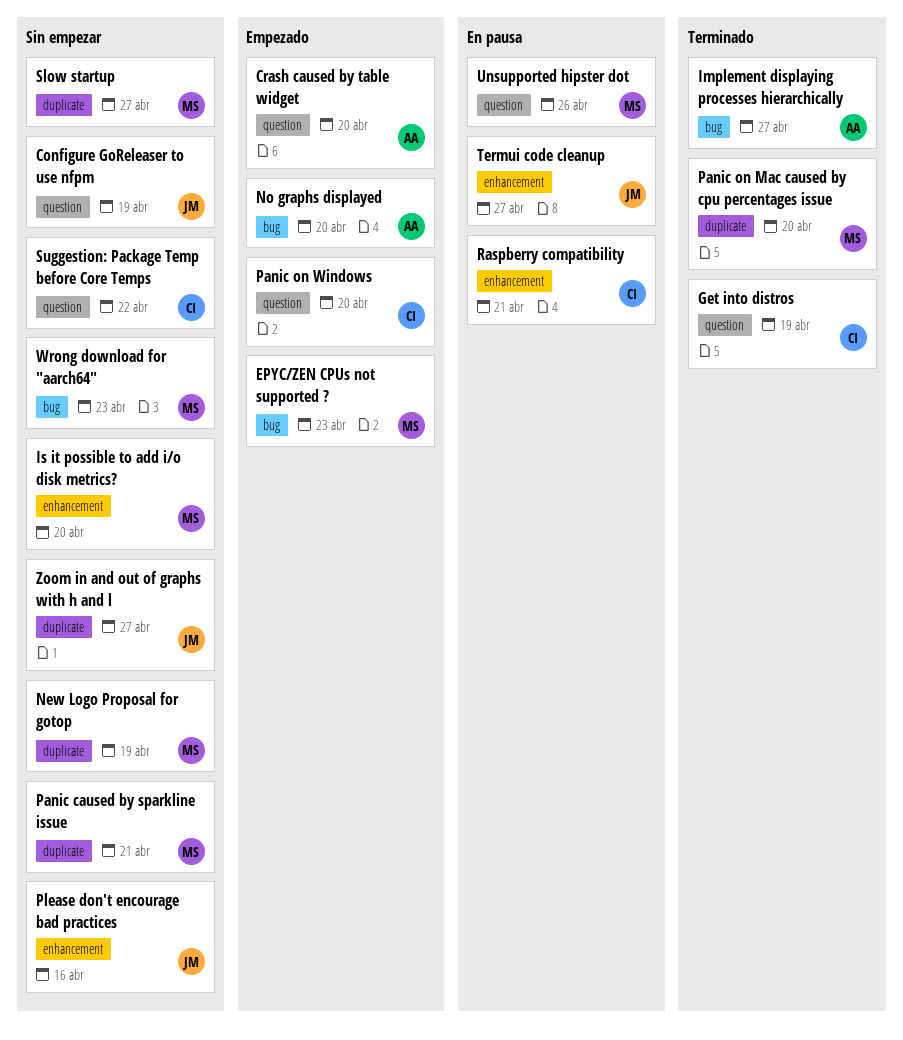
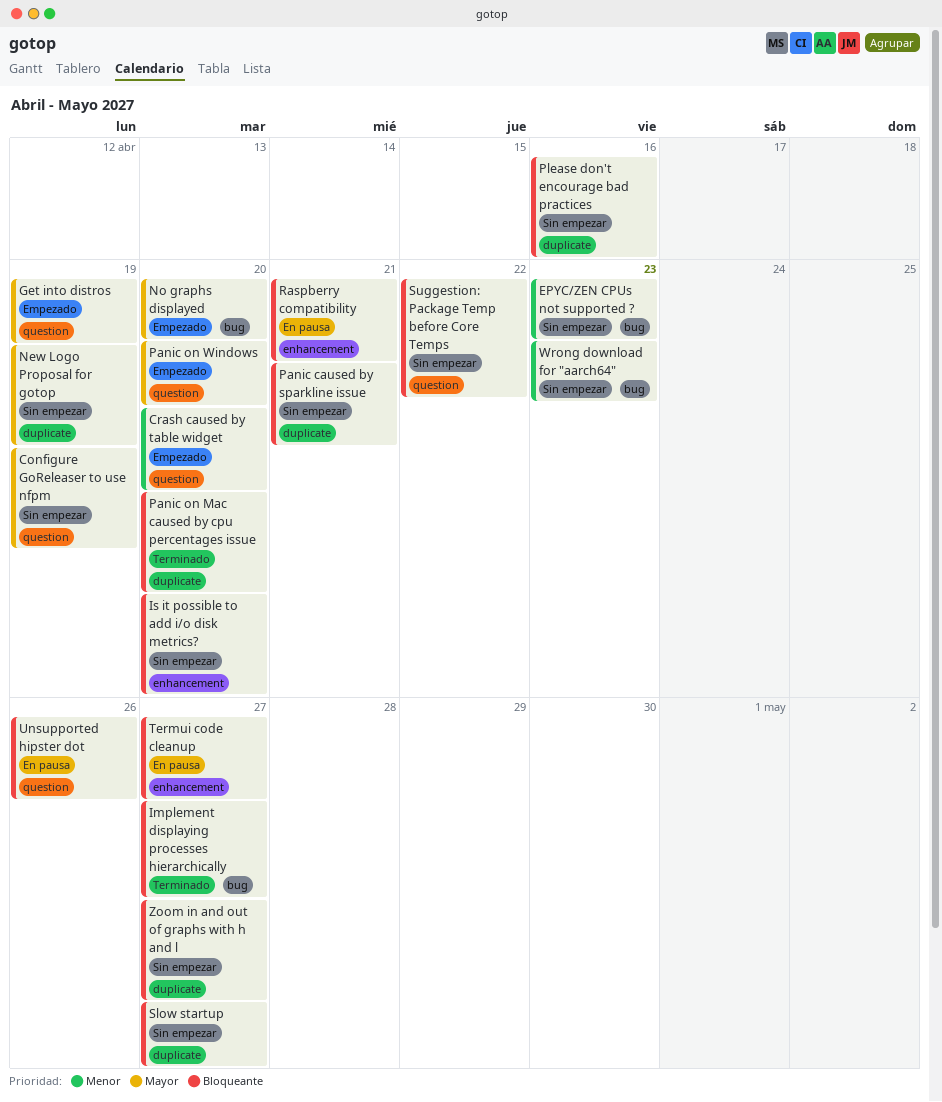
EPYC/ZEN CPUs not supported ?, status: Empezado -> Sin empezar
Get into distros, status: Terminado -> Empezado
Please don't encourage bad practices, label: enhancement -> duplicate

